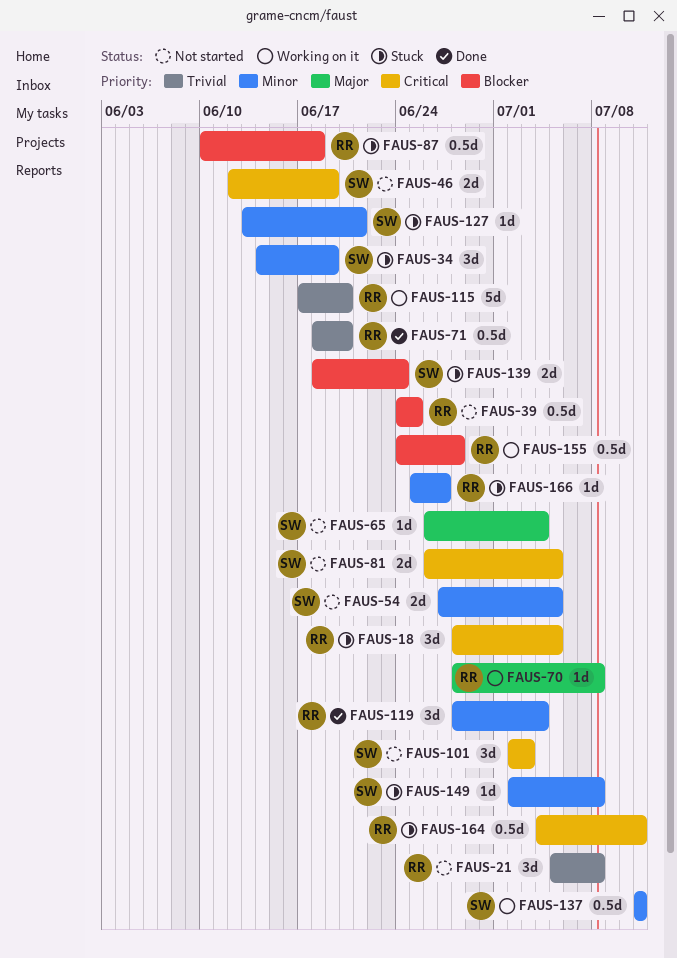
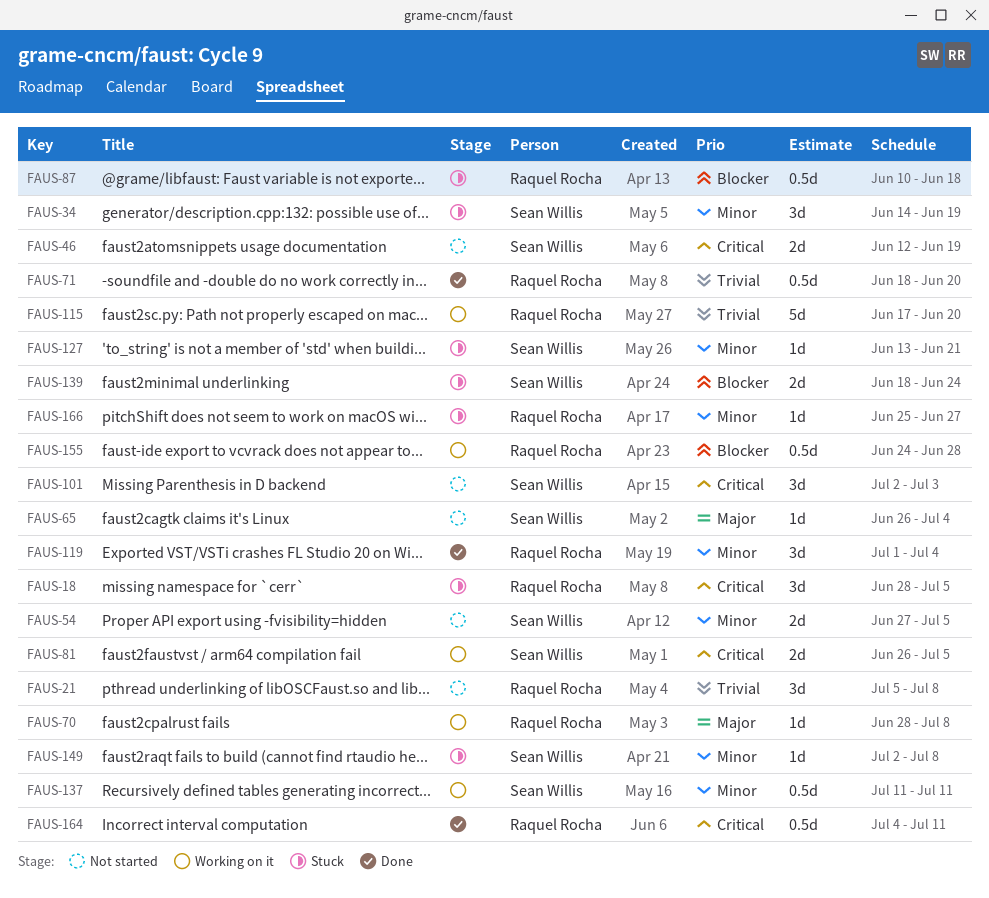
FAUS-39: present -> none
FAUS-81, status: Not started -> Working on it
FAUS-119, start: Jun 28 -> Jul 1
FAUS-164, status: Stuck -> Done

